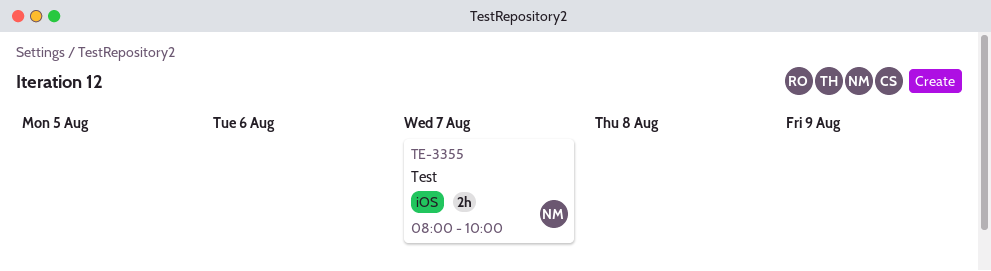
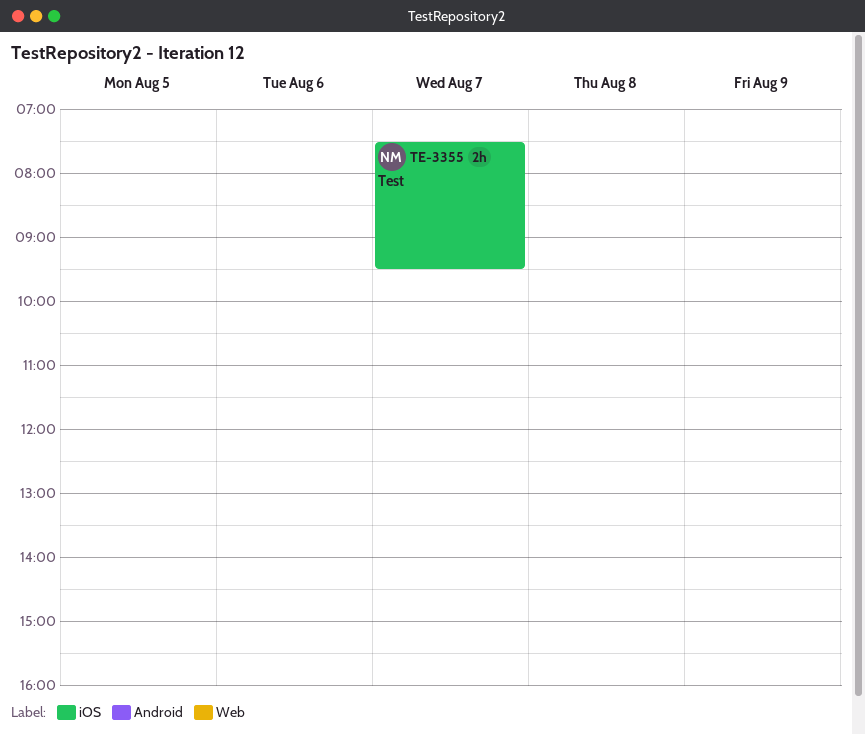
TE-3355, begins: 08:00 -> 07:30
TE-3355, ends: 10:00 -> 09:30

